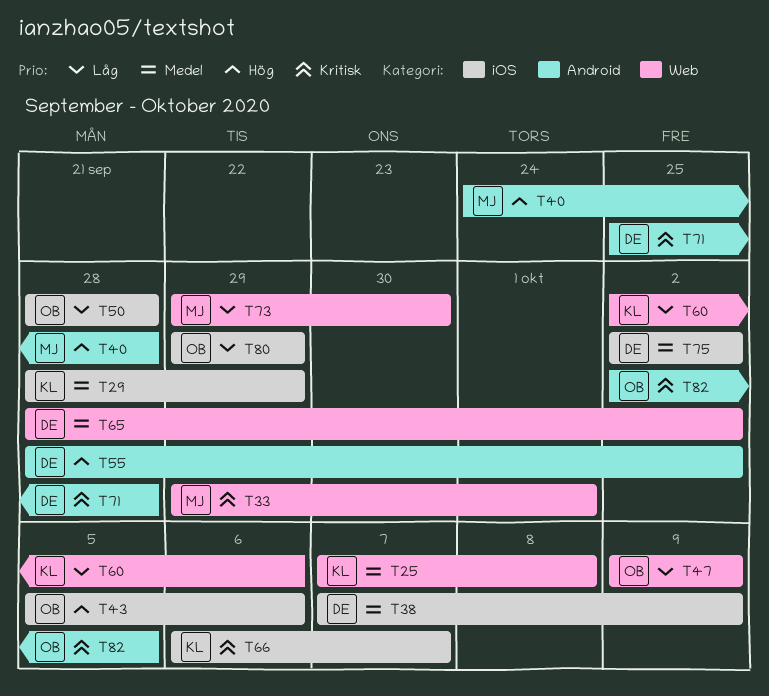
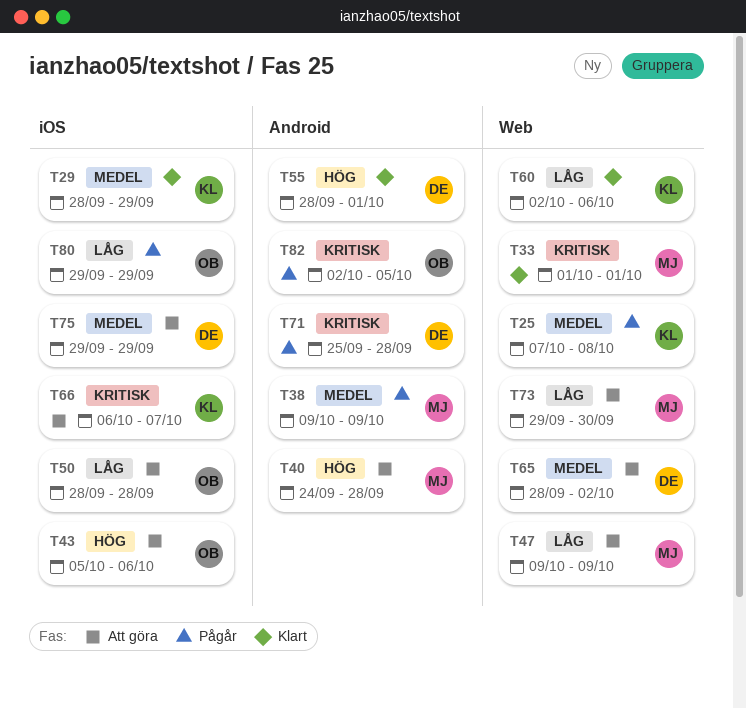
T33, start: Sep 29 -> Oct 1
T38, owner: DE -> MJ
T38, label: iOS -> Android
T38, start: Oct 7 -> Oct 9
T47, owner: OB -> MJ
T55, due: Oct 2 -> Oct 1
T75, start: Oct 2 -> Sep 29
T75, due: Oct 2 -> Sep 29

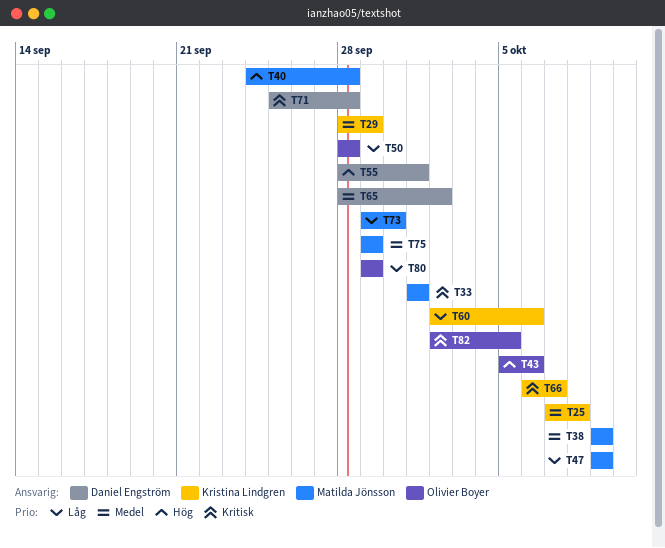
T75, owner: Daniel Engström -> Matilda Jönsson

